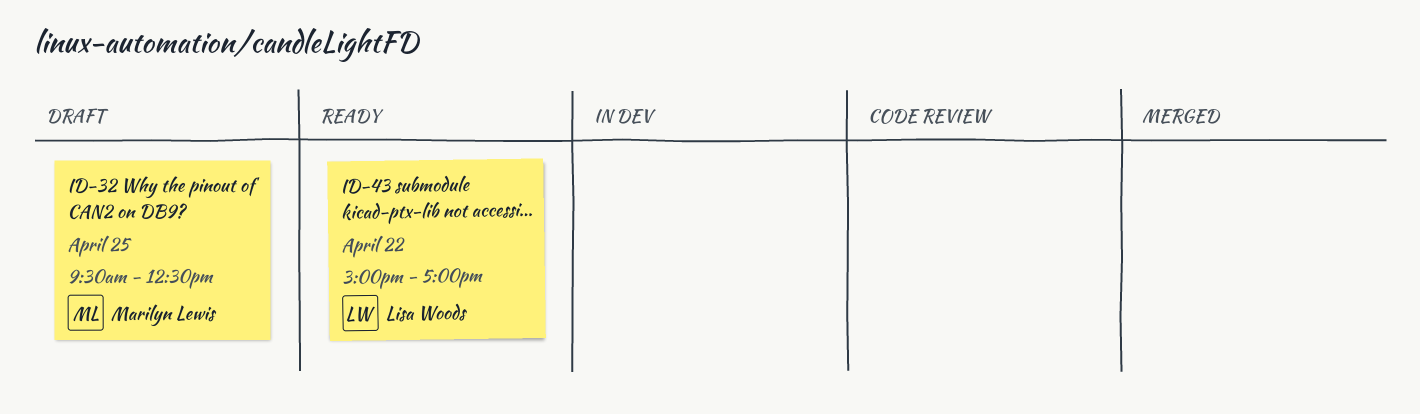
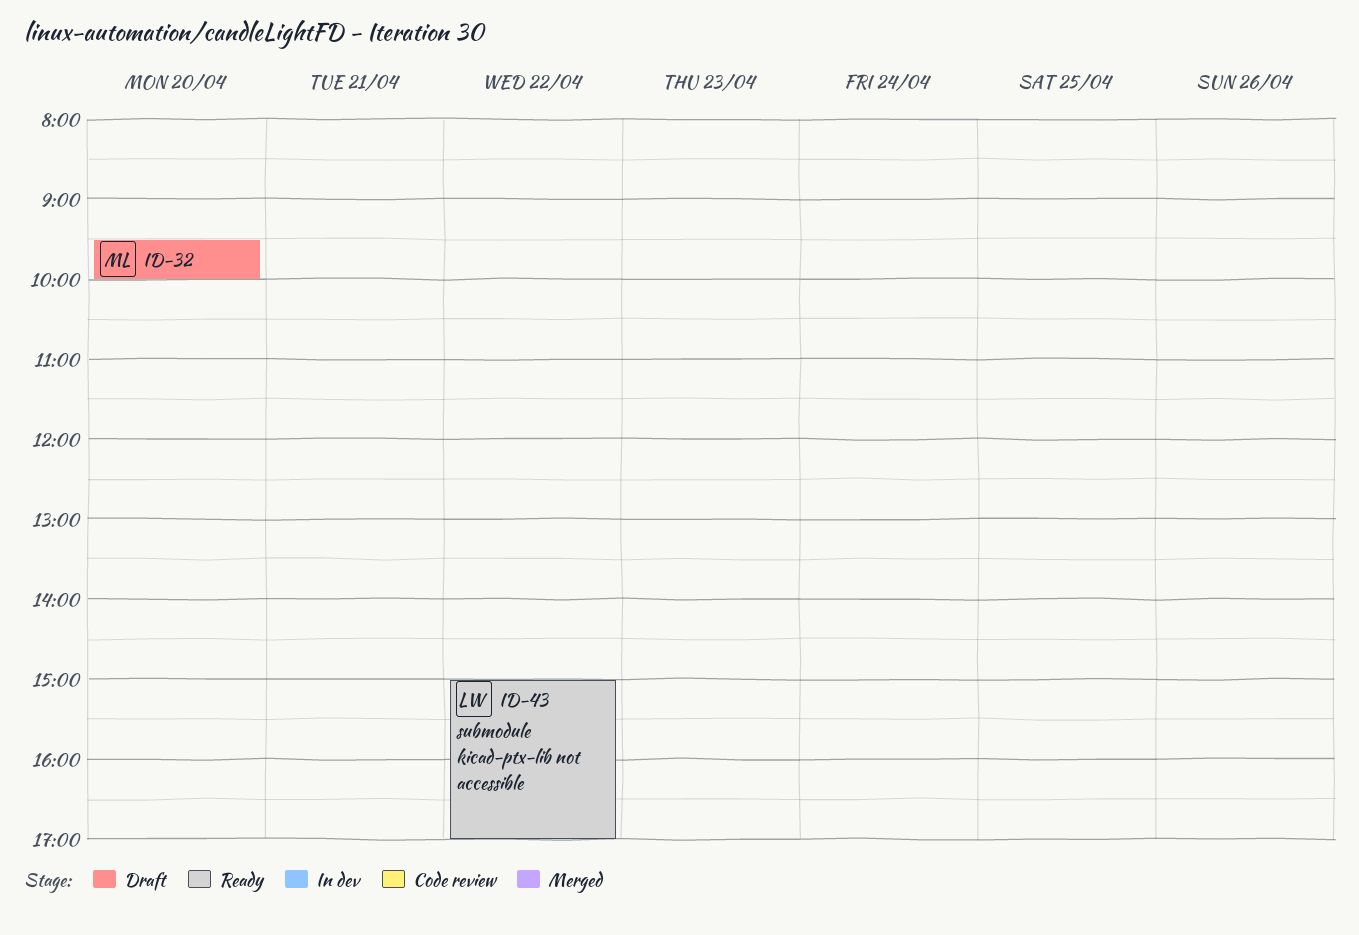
ID-32, day: Apr 25 -> Apr 20
ID-32, ends: 12:30 -> 10:00

